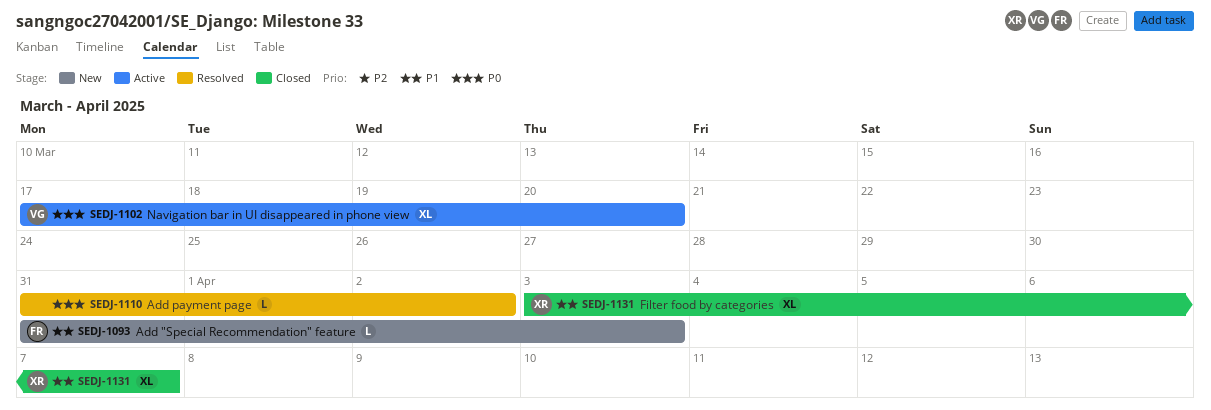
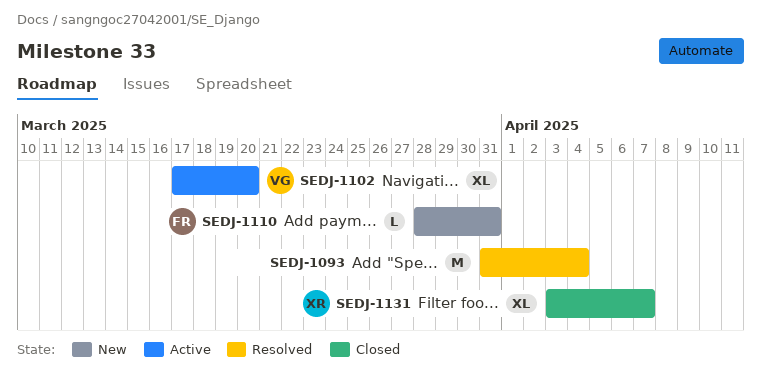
SEDJ-1093, status: New -> Resolved
SEDJ-1093, owner: FR -> none
SEDJ-1093, estimate: L -> M
SEDJ-1093, due: Apr 3 -> Apr 4
SEDJ-1110, status: Resolved -> New
SEDJ-1110, owner: none -> FR
SEDJ-1110, start: Mar 31 -> Mar 28
SEDJ-1110, due: Apr 2 -> Mar 31

